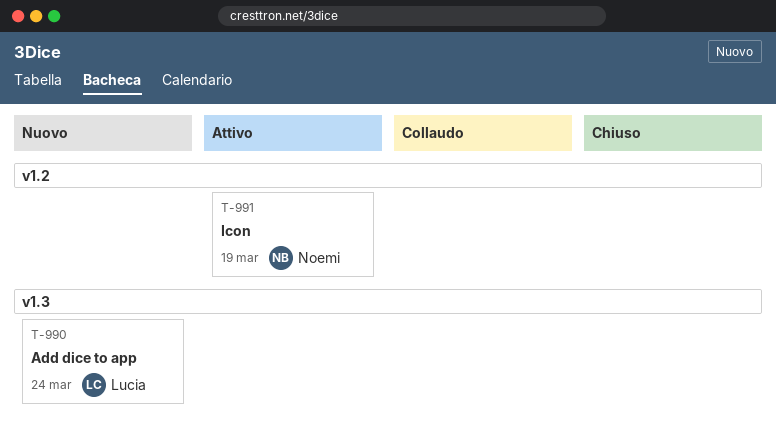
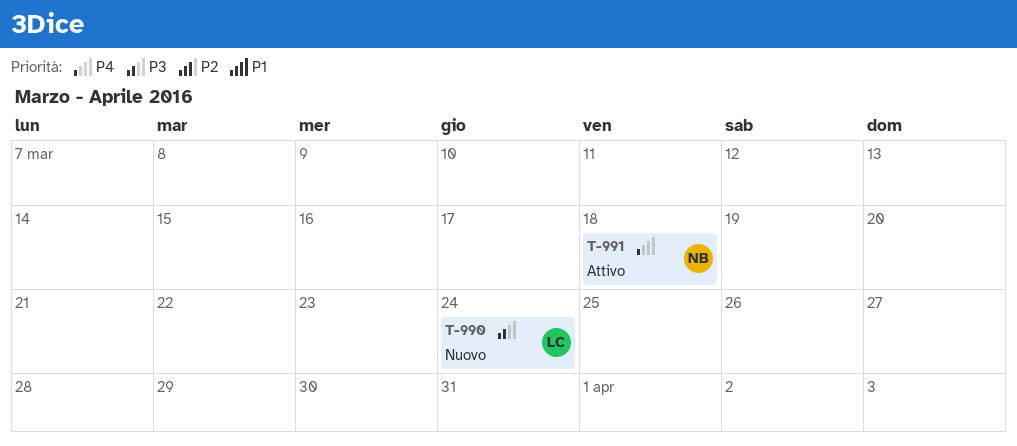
T-991, due: Mar 19 -> Mar 18

